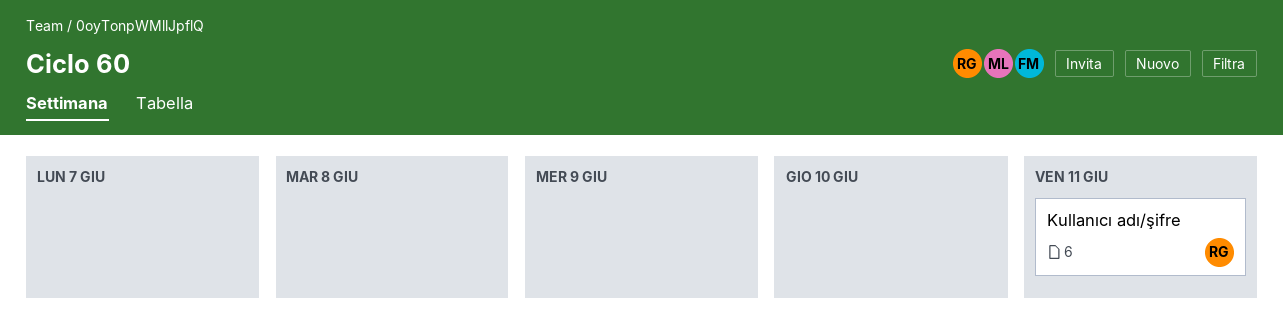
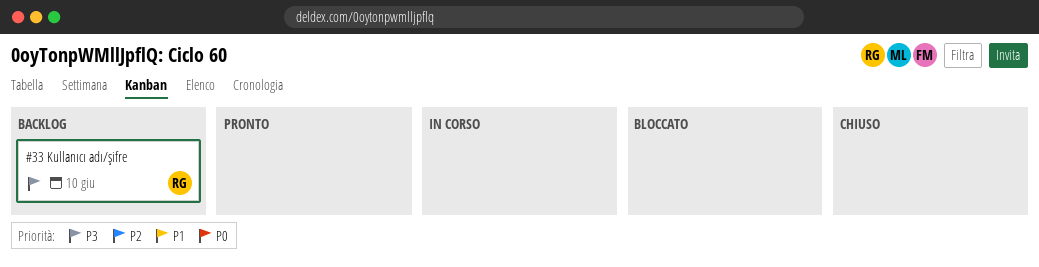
Kullanıcı adı/şifre, due: Jun 11 -> Jun 10

